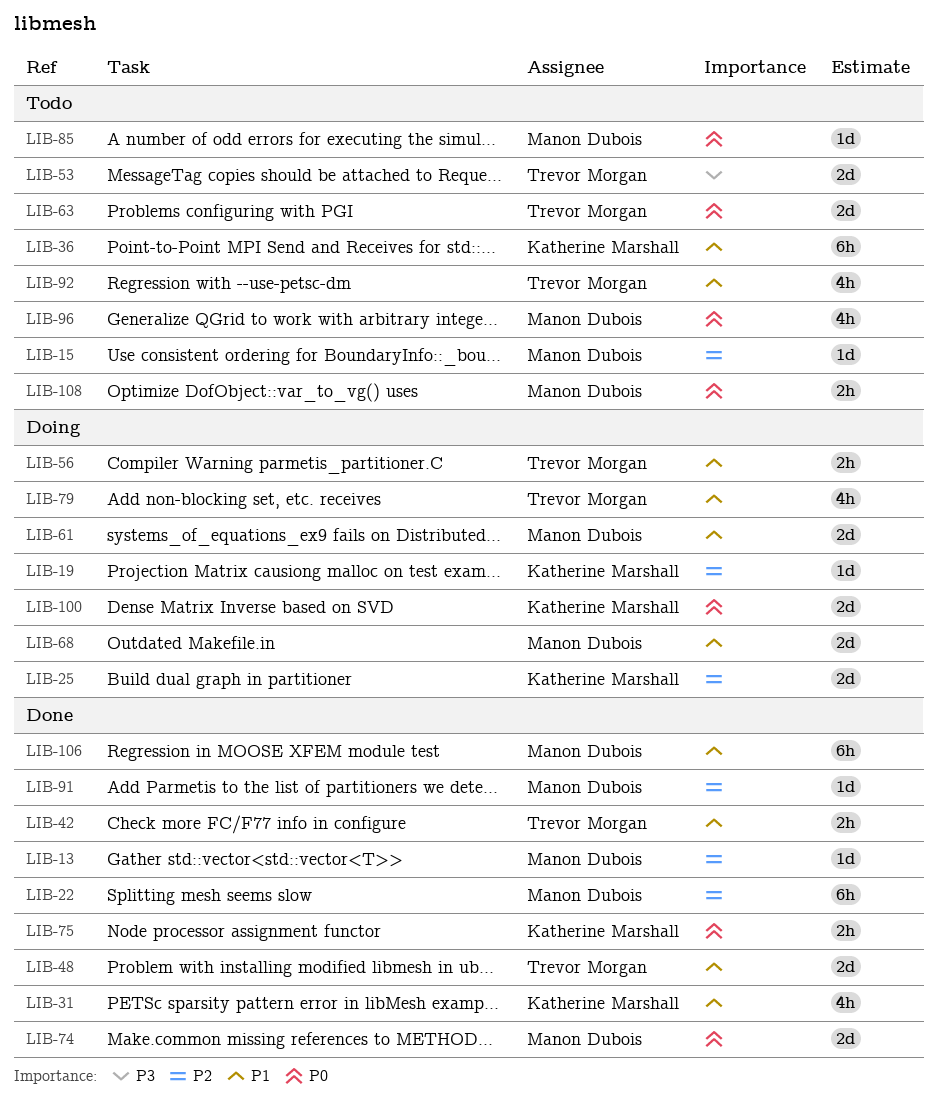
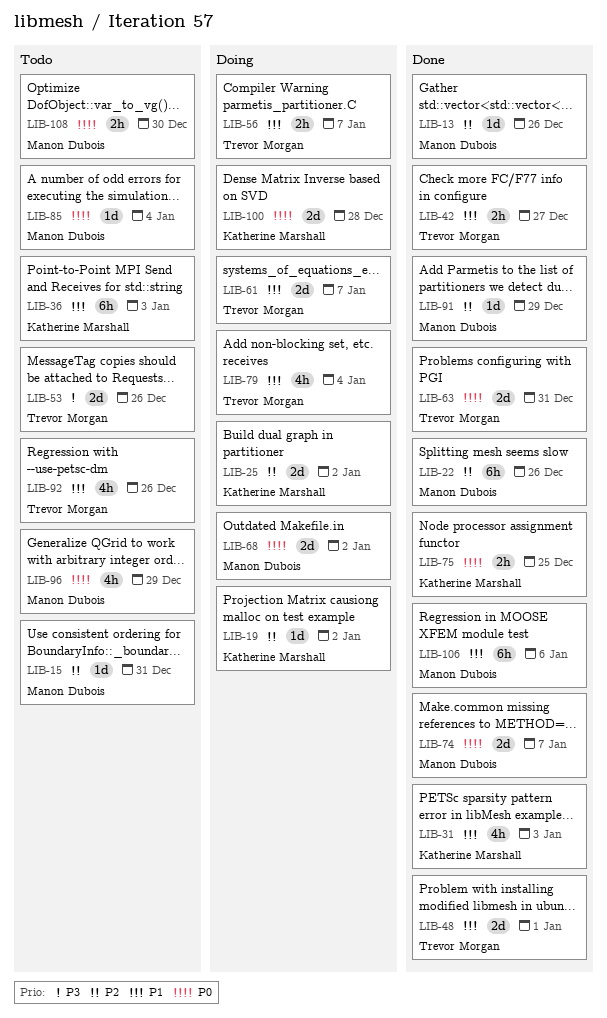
LIB-61, owner: Manon Dubois -> Trevor Morgan
LIB-63, status: Todo -> Done
LIB-68, priority: P1 -> P0

